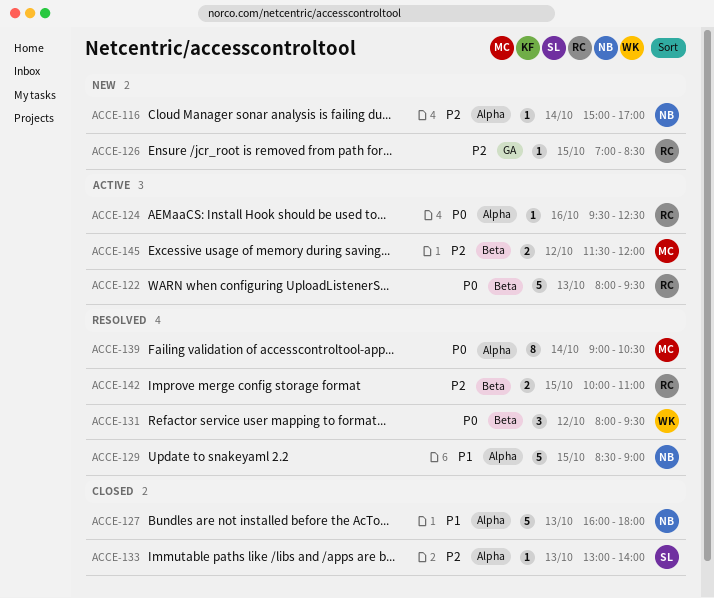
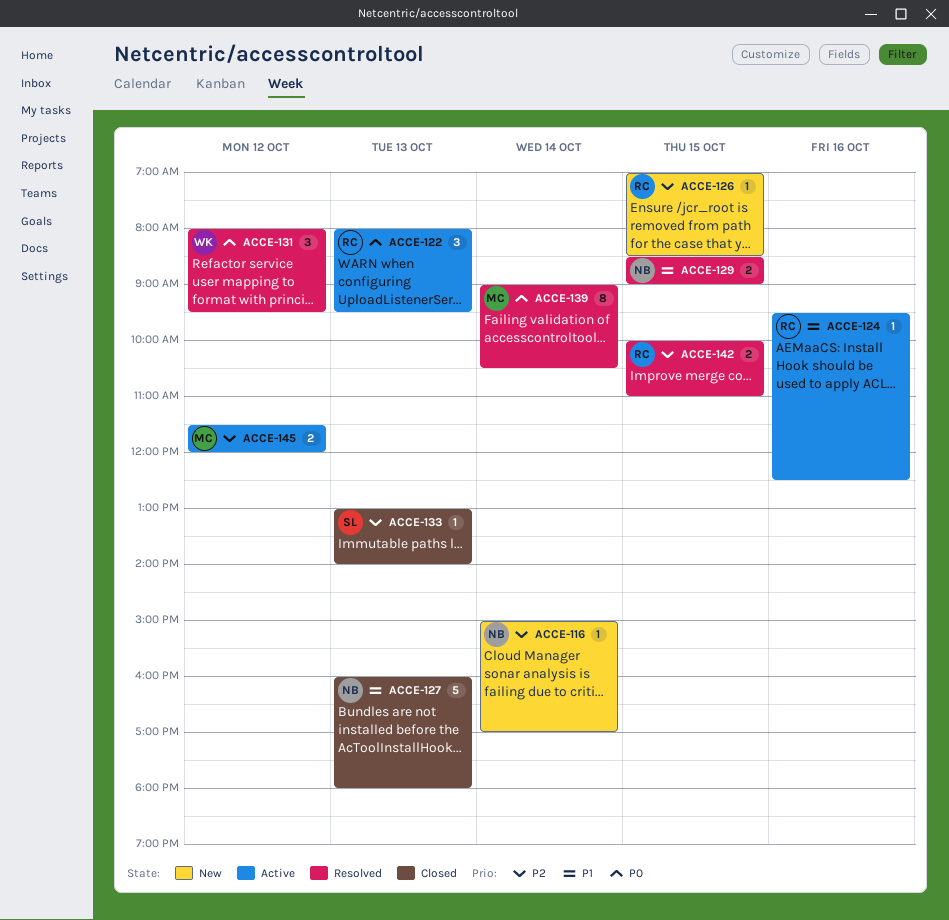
ACCE-122, estimate: 5 -> 3
ACCE-124, priority: P0 -> P1
ACCE-129, estimate: 5 -> 2

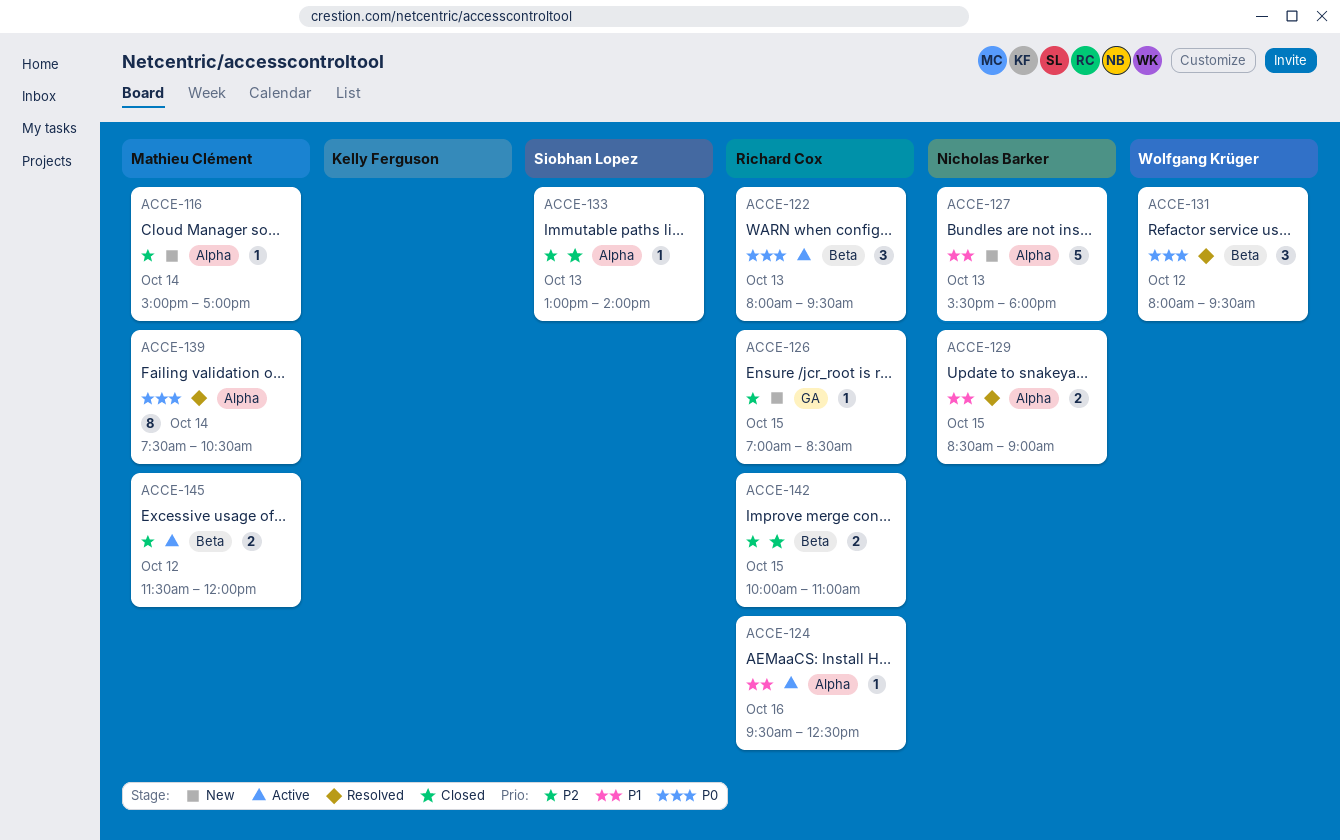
ACCE-116, owner: Nicholas Barker -> Mathieu Clément
ACCE-127, status: Closed -> New
ACCE-127, begins: 16:00 -> 15:30
ACCE-139, begins: 09:00 -> 07:30
ACCE-142, status: Resolved -> Closed

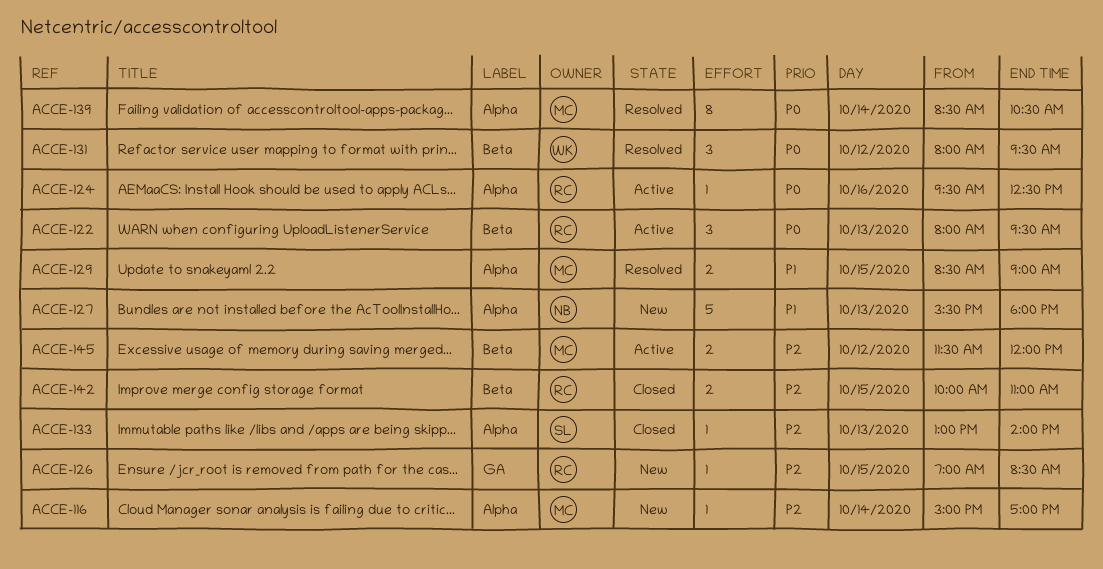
ACCE-124, priority: P1 -> P0
ACCE-129, owner: Nicholas Barker -> Mathieu Clément
ACCE-139, begins: 07:30 -> 08:30

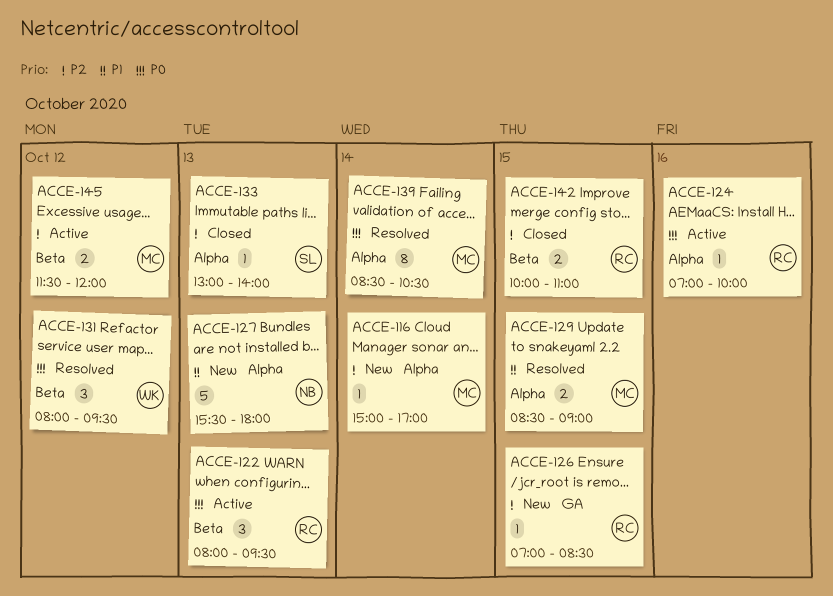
ACCE-124, begins: 09:30 -> 07:00
ACCE-124, ends: 12:30 -> 10:00

